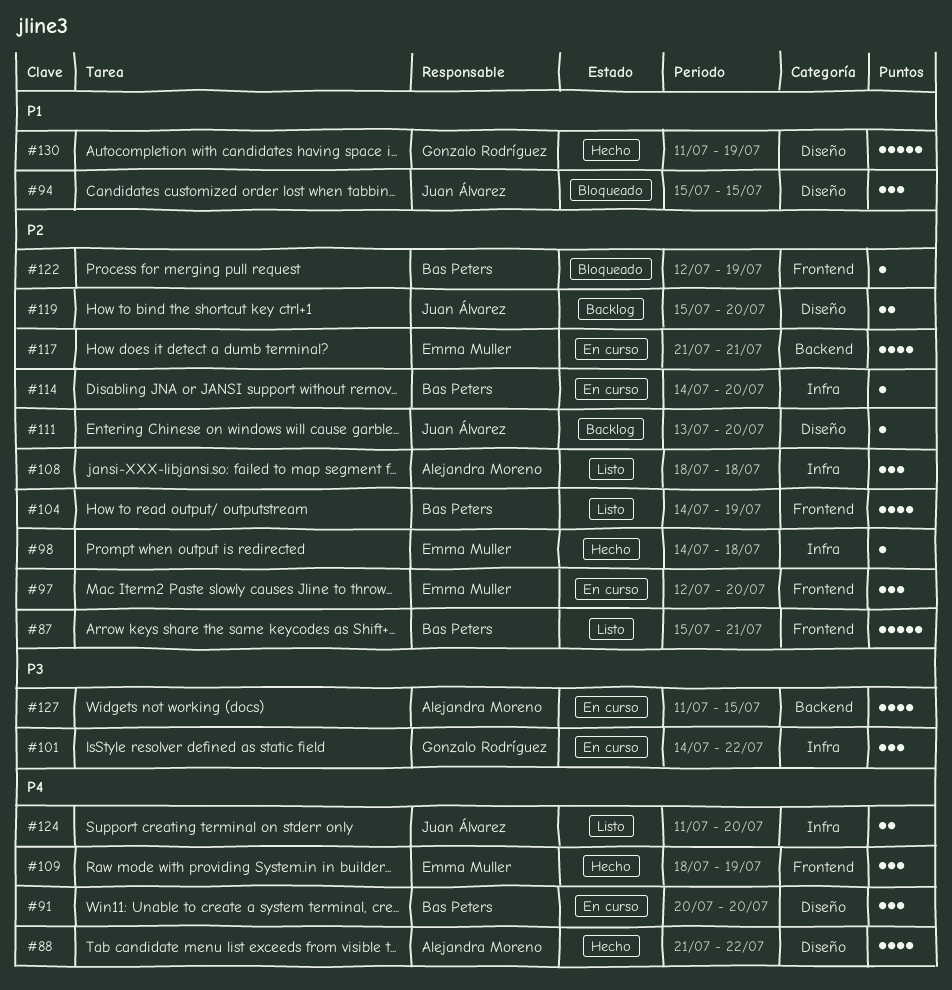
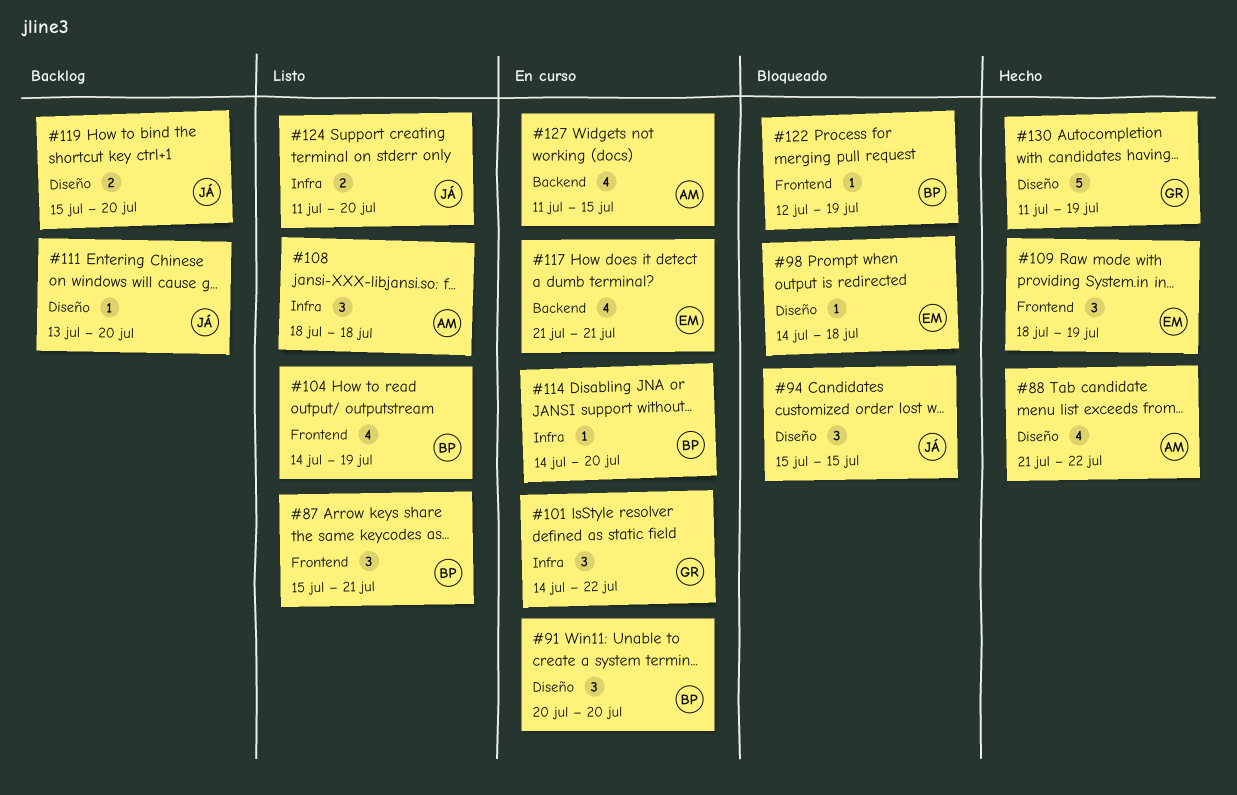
#87, estimate: 5 -> 3
#97: present -> none
#98, status: Hecho -> Bloqueado
#98, label: Infra -> Diseño

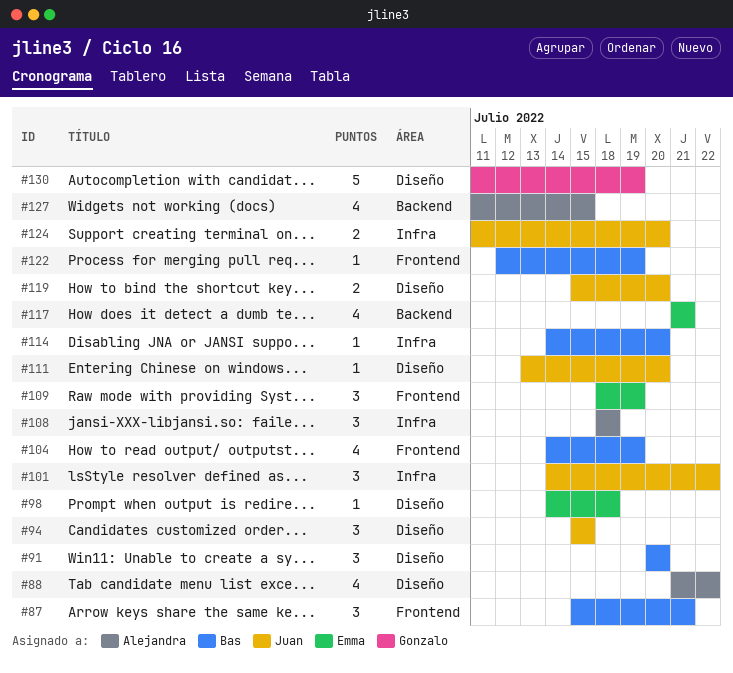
#101, owner: Gonzalo -> Juan

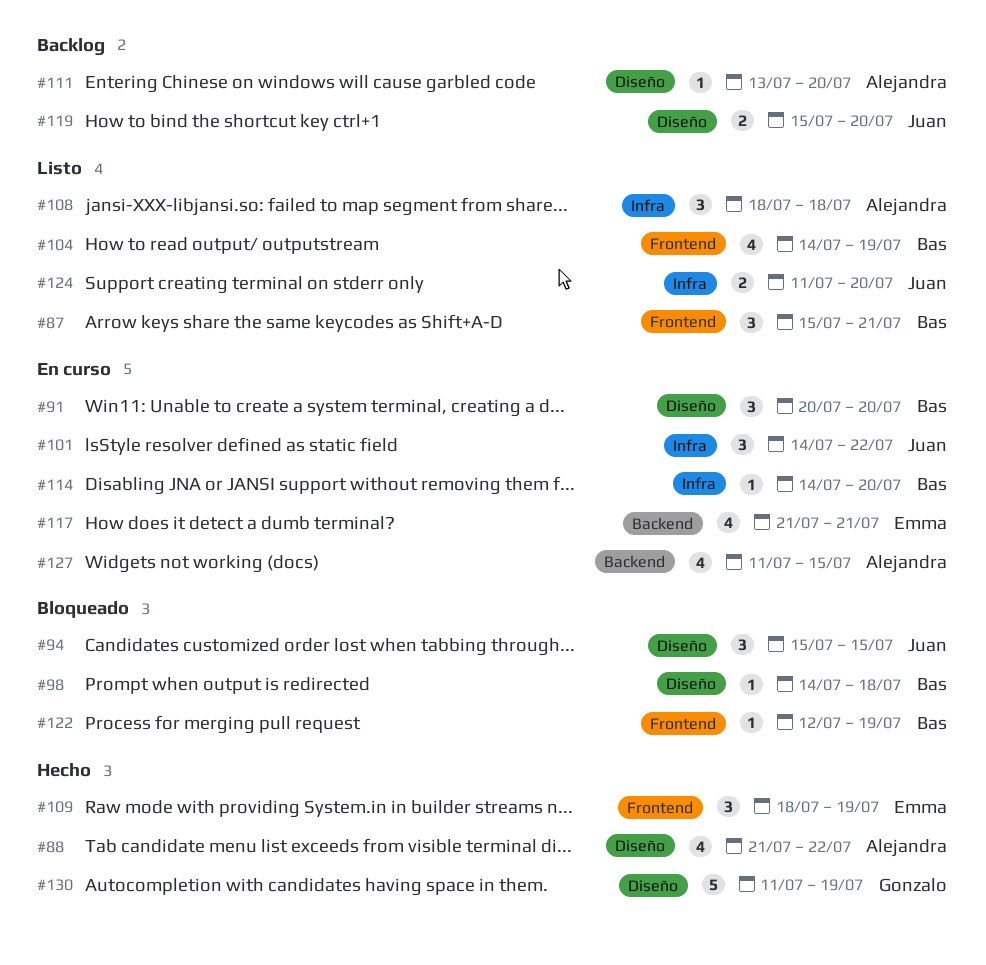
#98, owner: Emma -> Bas
#111, owner: Juan -> Alejandra

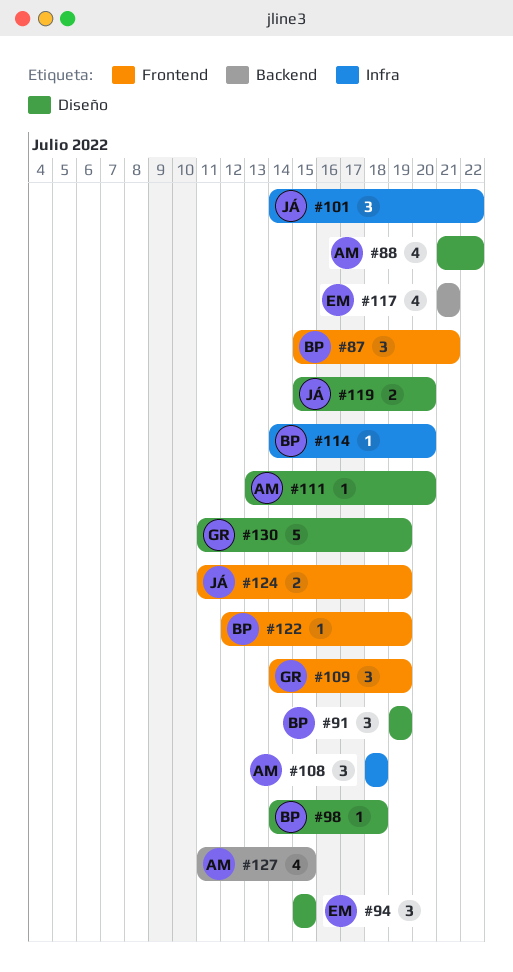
#91, start: Jul 20 -> Jul 19
#91, due: Jul 20 -> Jul 19
#94, owner: Juan -> Emma
#104: present -> none
#109, owner: Emma -> Gonzalo
#109, start: Jul 18 -> Jul 14
#124, label: Infra -> Frontend
#124, due: Jul 20 -> Jul 19

